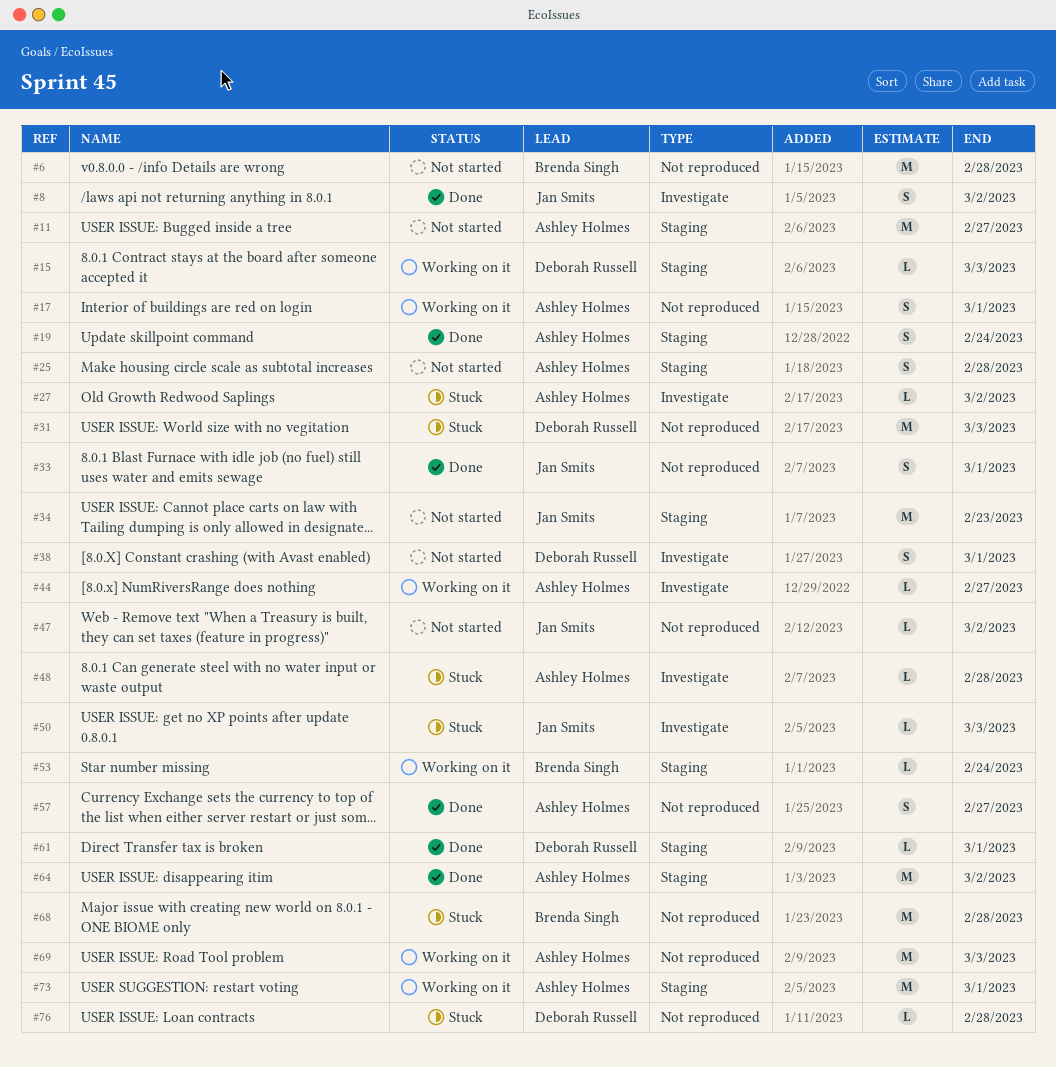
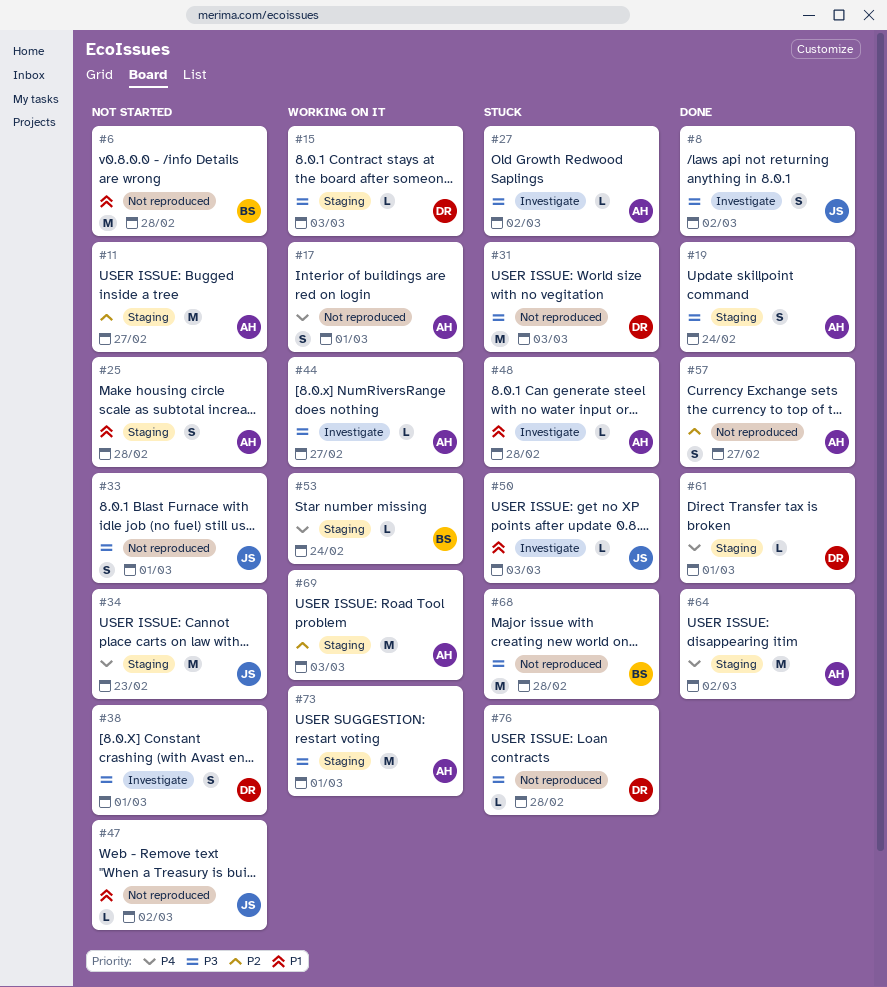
#33, status: Done -> Not started
#69, label: Not reproduced -> Staging

